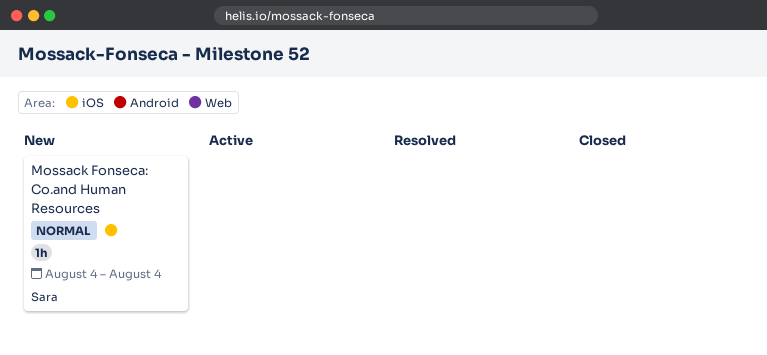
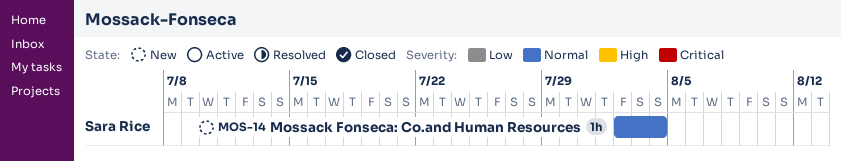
Mossack Fonseca: Co.and Human Resources, start: Aug 4 -> Aug 2

